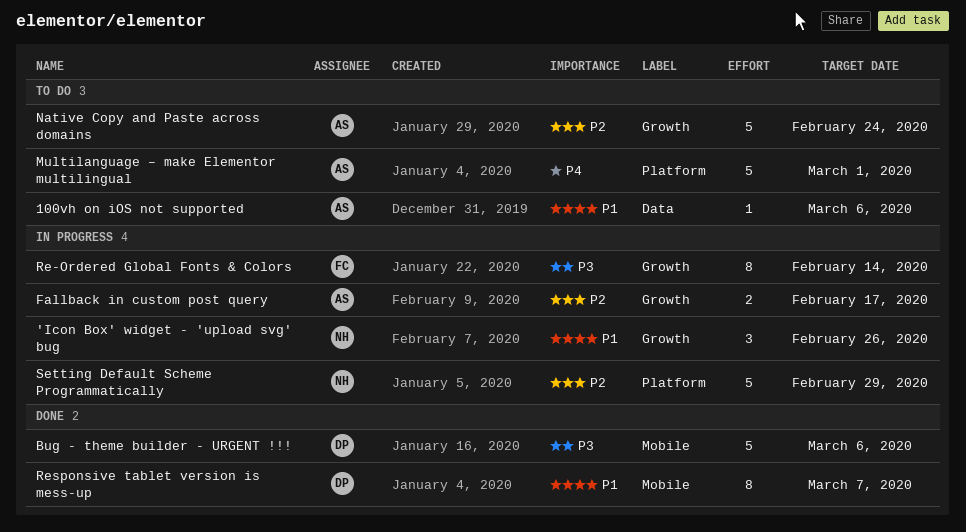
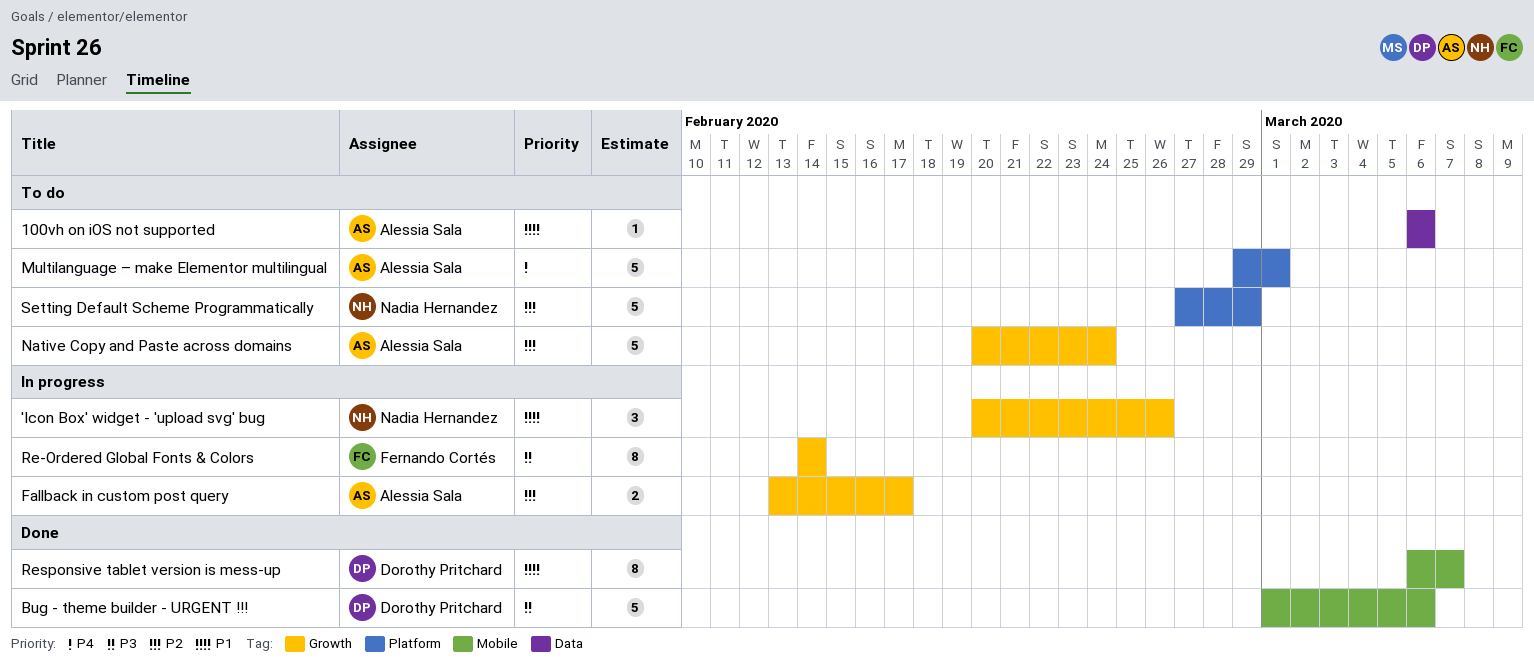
Setting Default Scheme Programmatically, status: In progress -> To do

